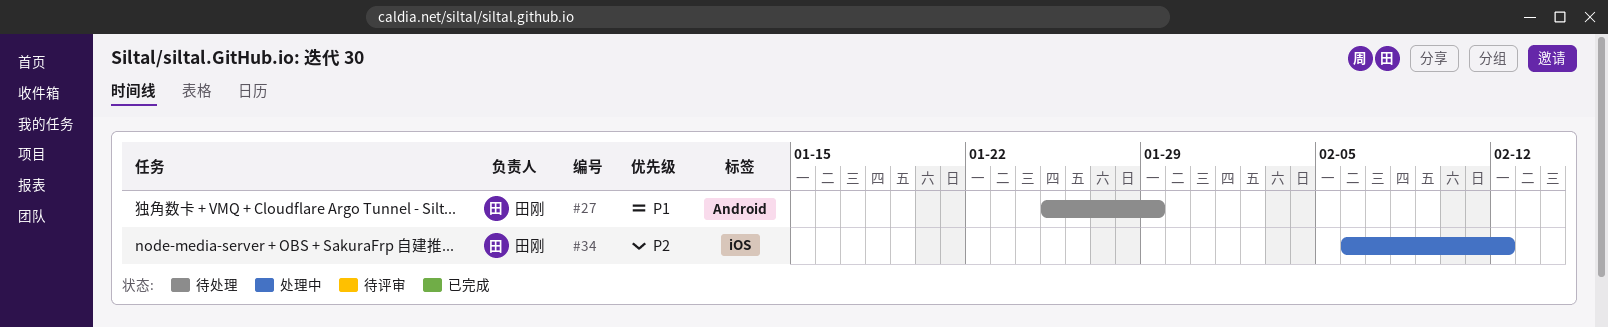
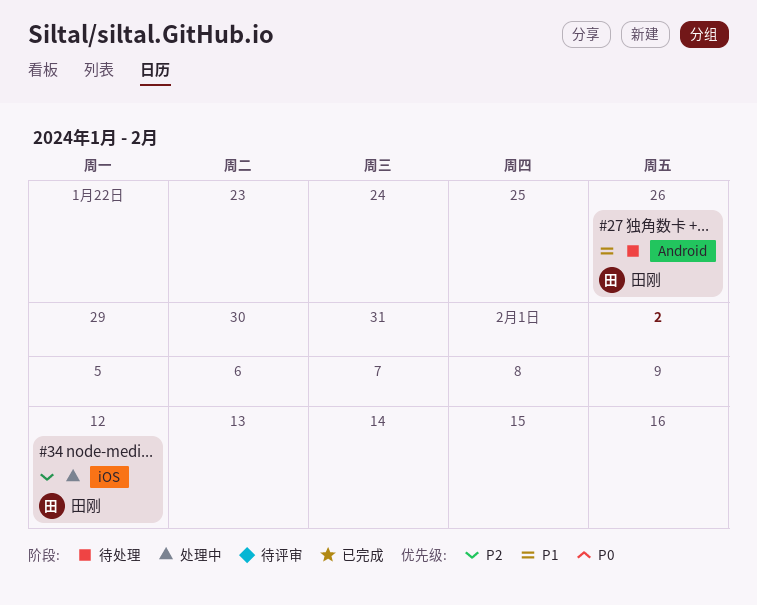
#27, due: Jan 29 -> Jan 26

